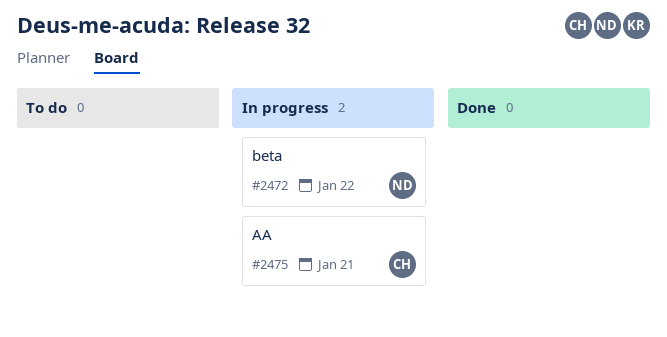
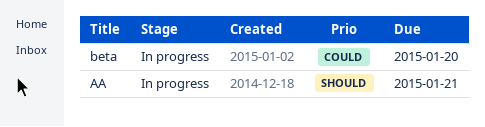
beta, due: Jan 22 -> Jan 20

